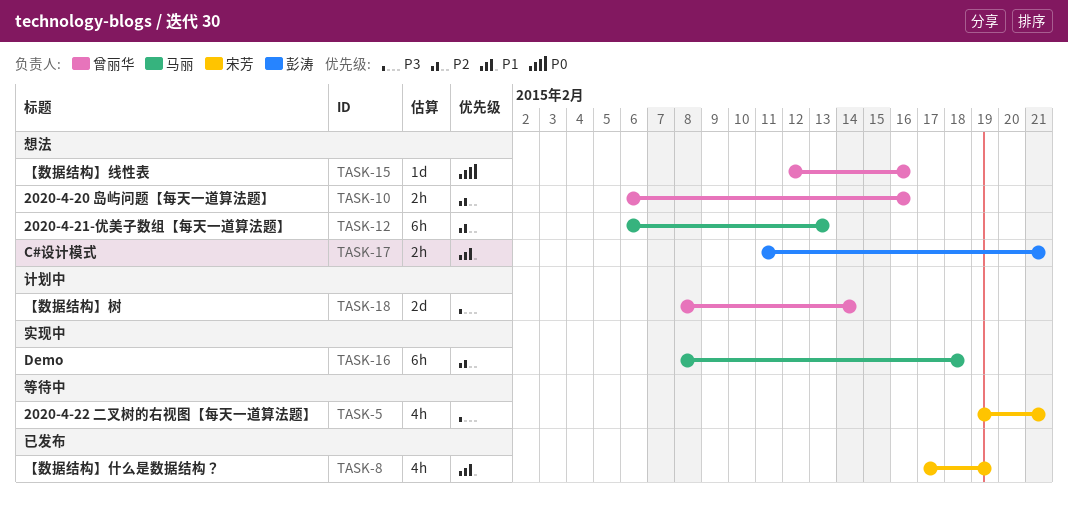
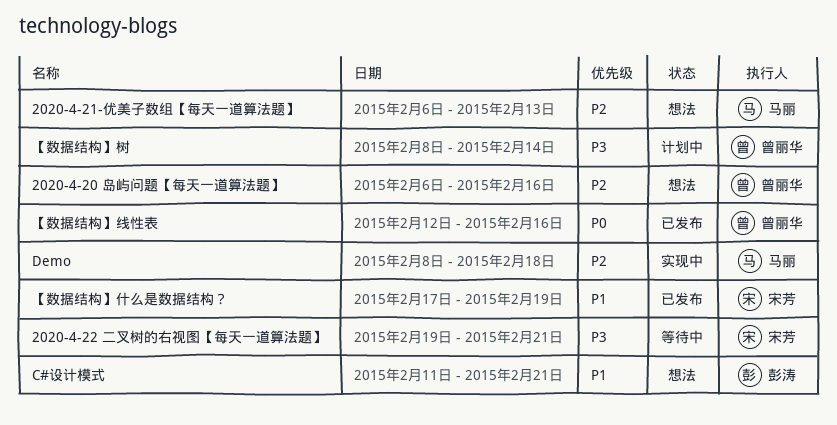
【数据结构】线性表, status: 想法 -> 已发布

